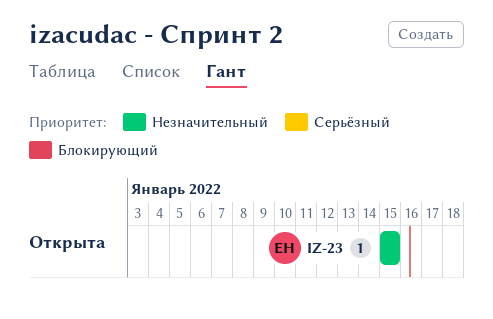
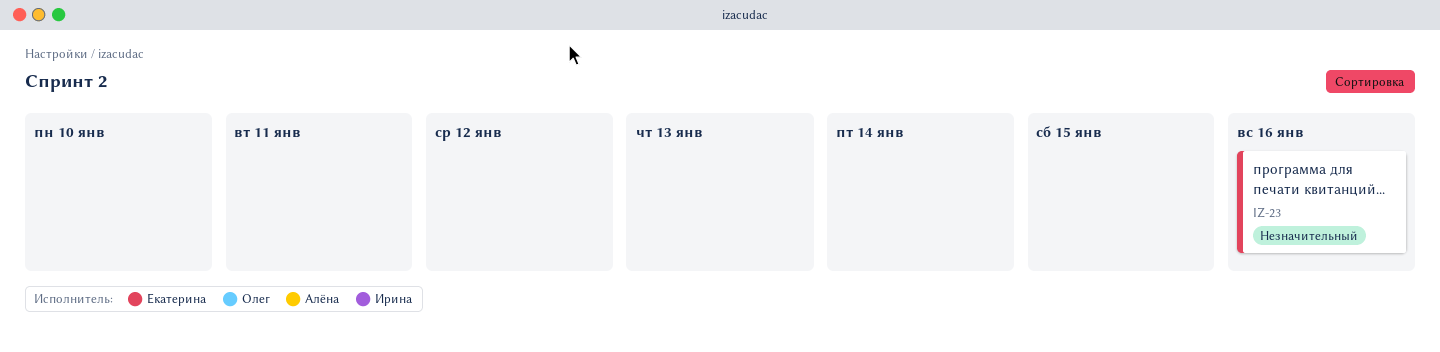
IZ-23, due: Jan 15 -> Jan 16

